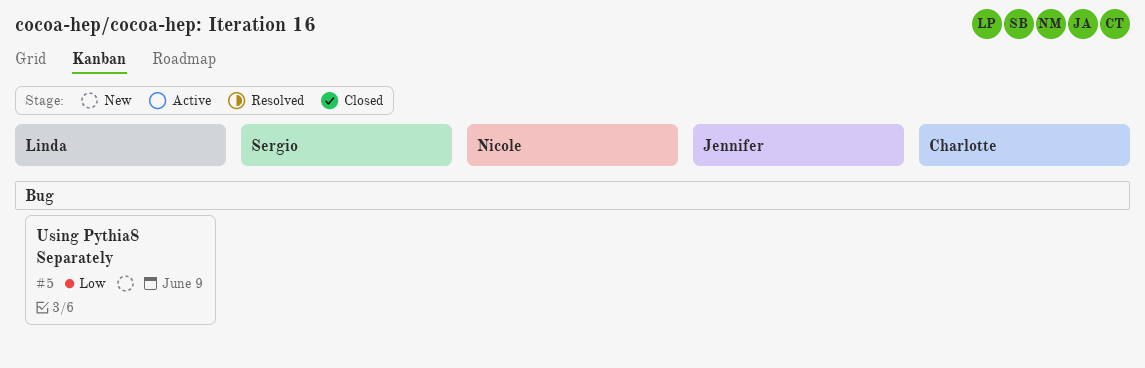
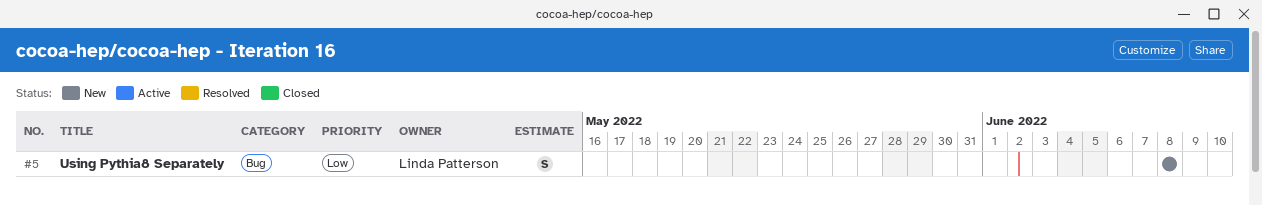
#5, due: Jun 9 -> Jun 8

